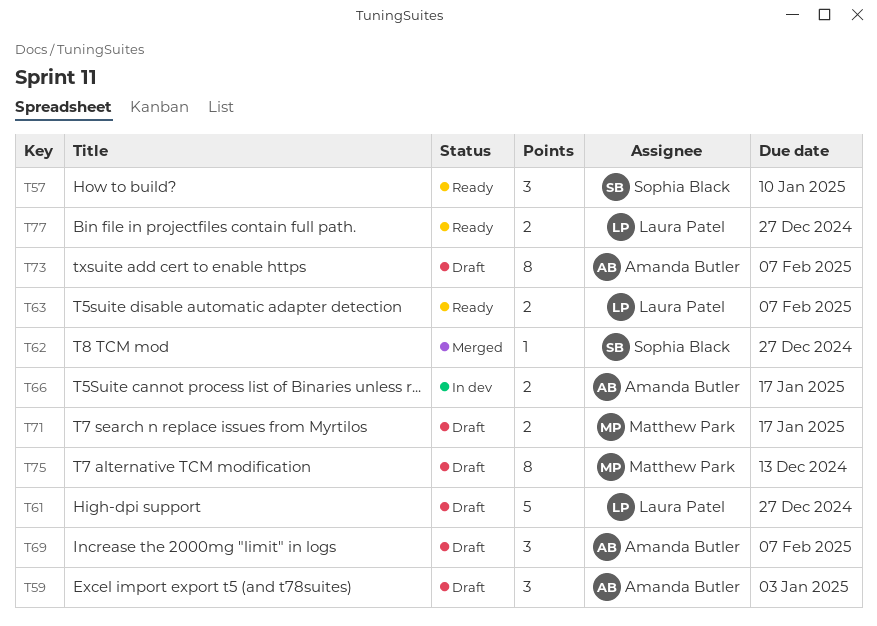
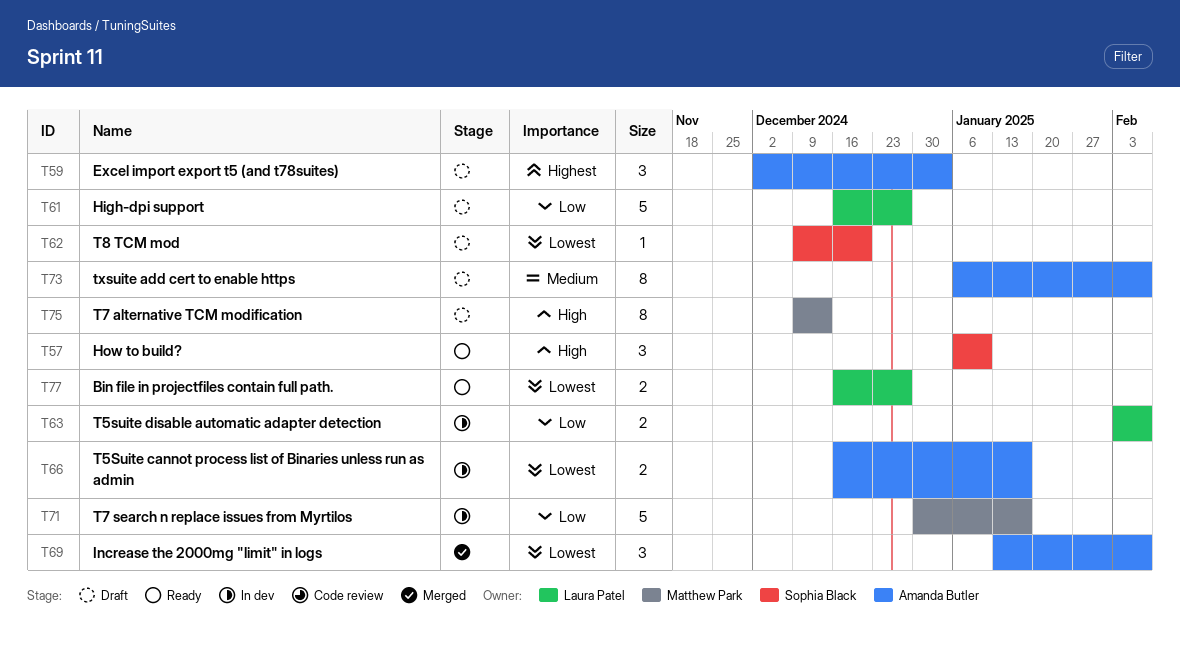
T62, status: Merged -> Draft
T62, due: Dec 27 -> Dec 20
T63, status: Ready -> In dev
T69, status: Draft -> Merged
T71, status: Draft -> In dev
T71, estimate: 2 -> 5

